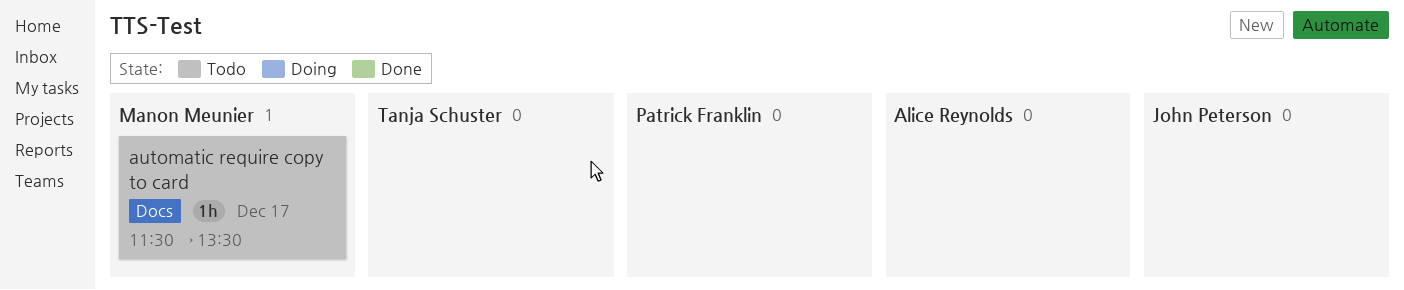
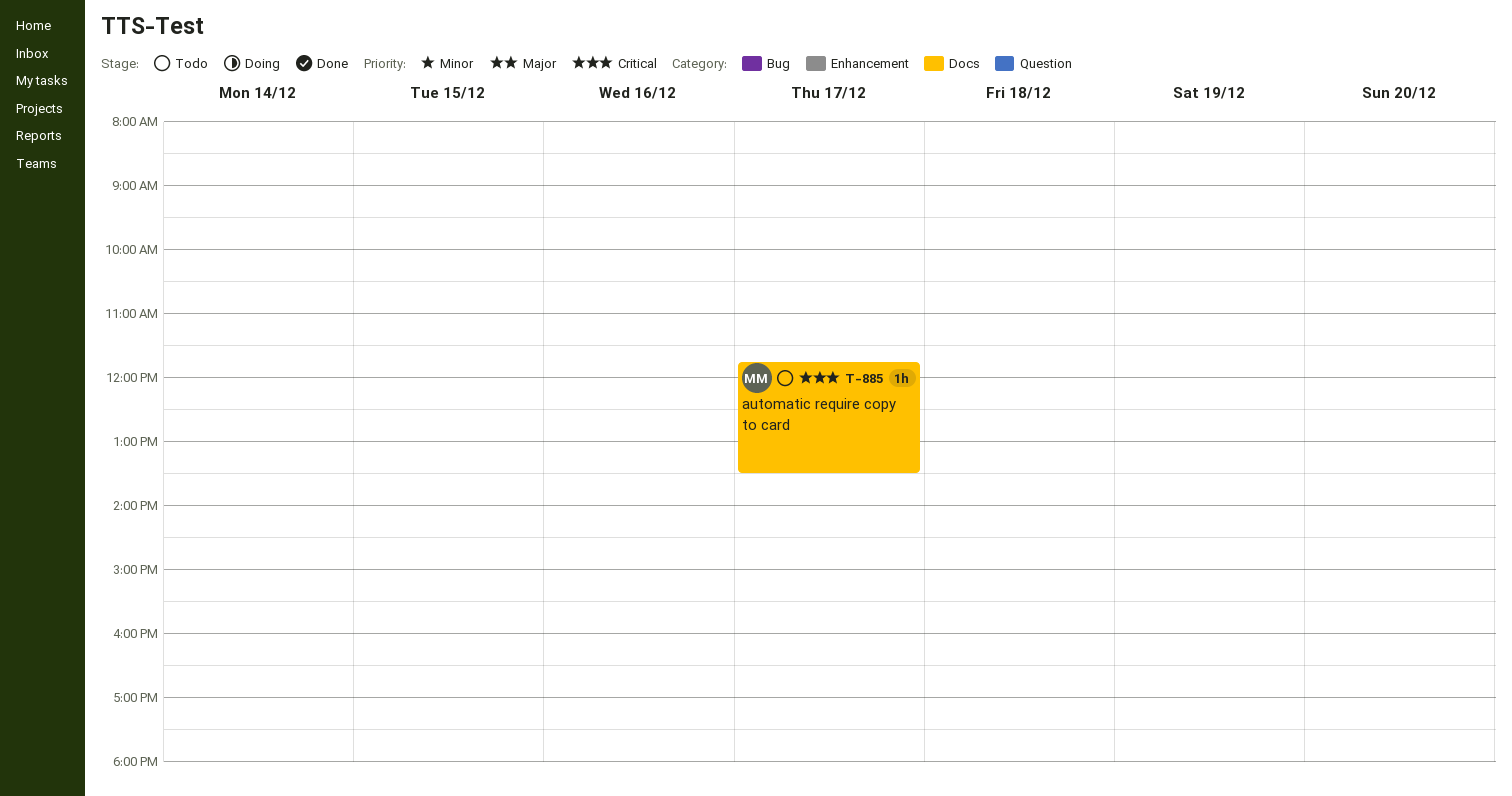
automatic require copy to card, begins: 11:30 -> 11:45

